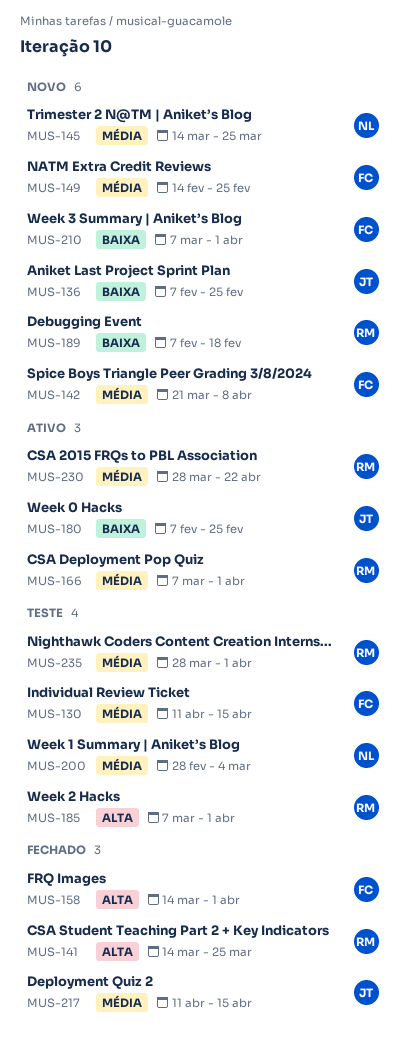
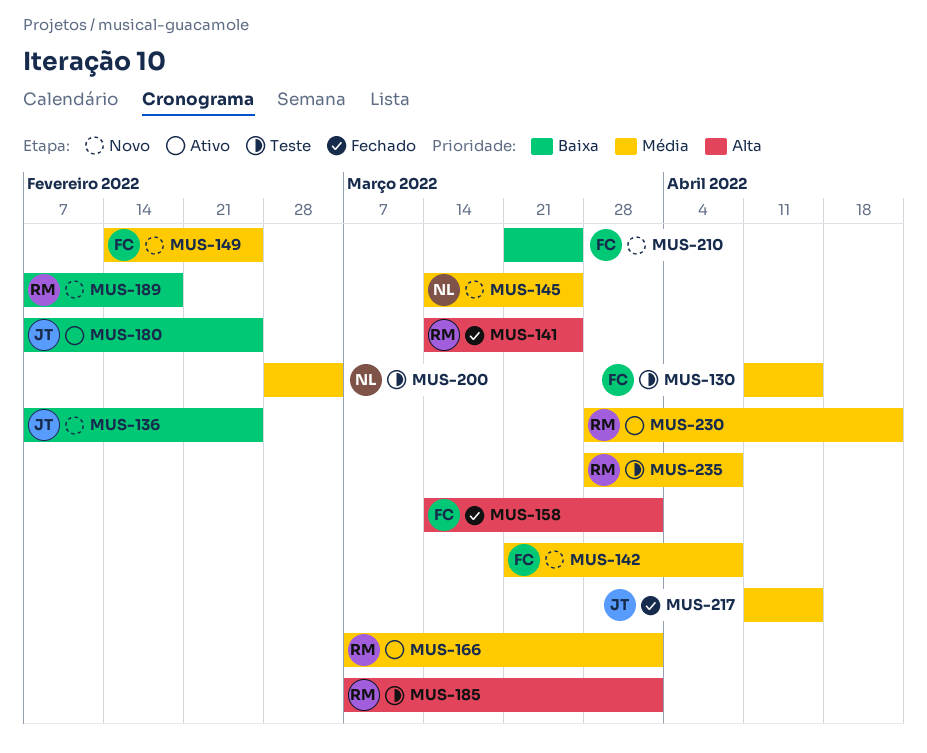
MUS-210, start: Mar 7 -> Mar 21
MUS-210, due: Apr 1 -> Mar 25
MUS-235, due: Apr 1 -> Apr 8

